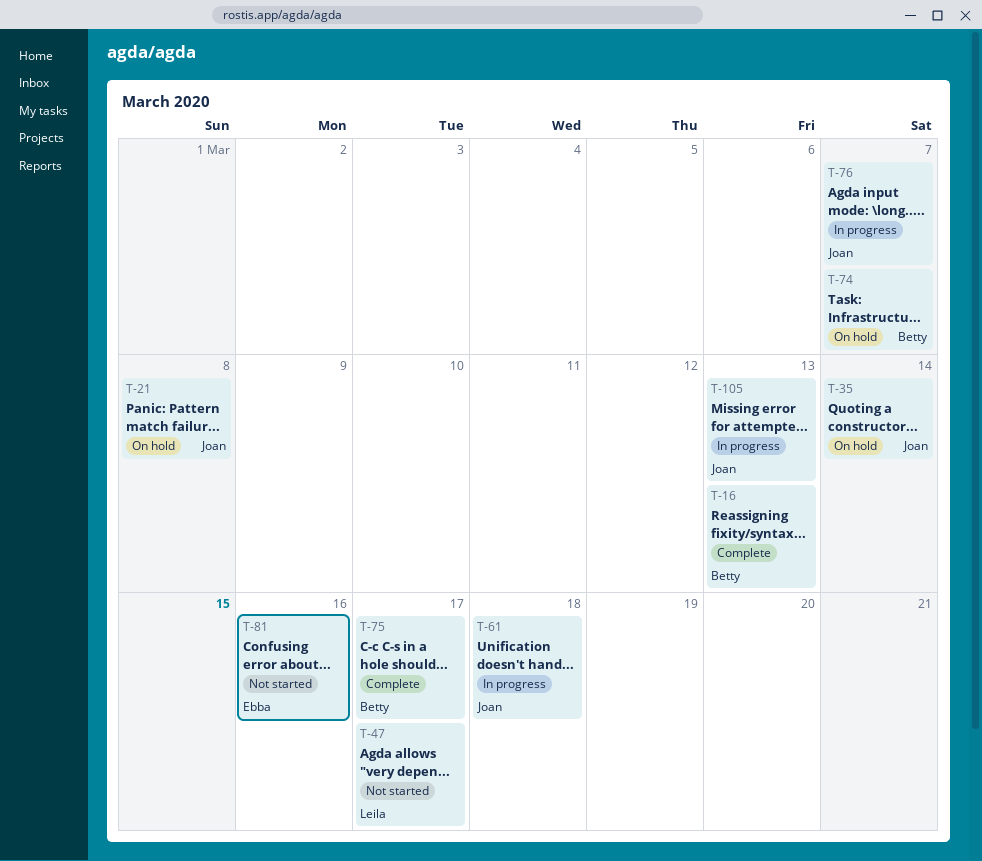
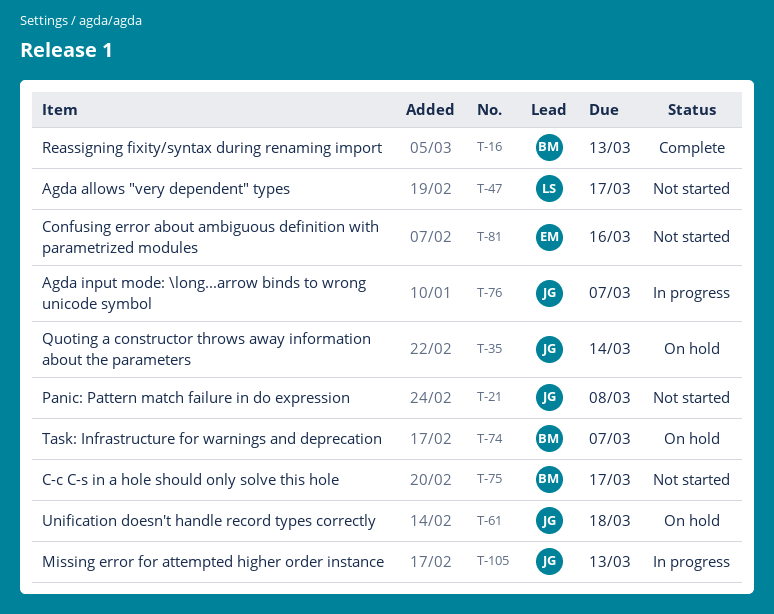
T-21, status: On hold -> Not started
T-61, status: In progress -> On hold
T-75, status: Complete -> Not started

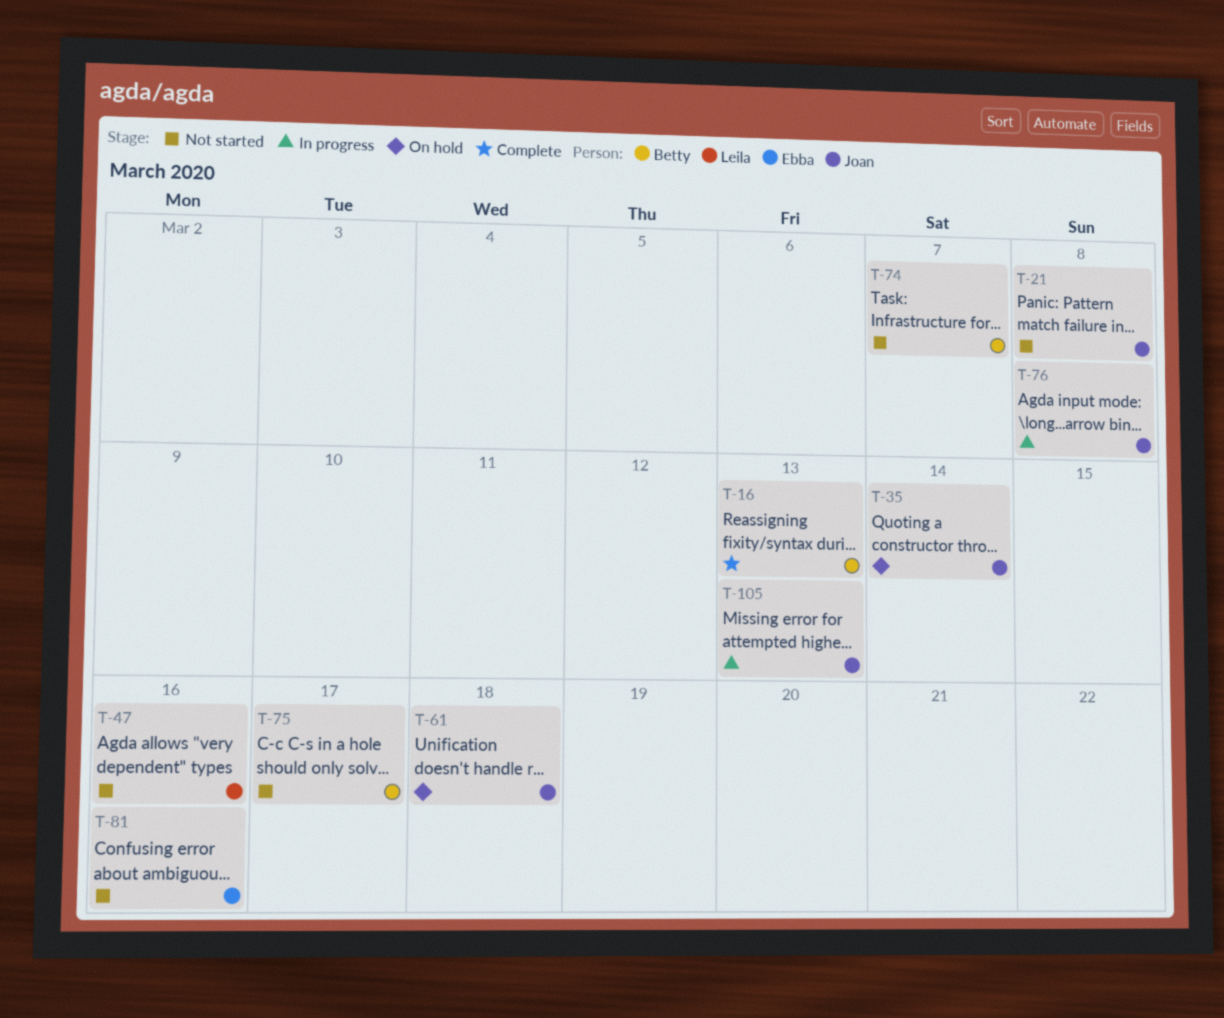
T-47, due: Mar 17 -> Mar 16
T-74, status: On hold -> Not started
T-76, due: Mar 7 -> Mar 8

